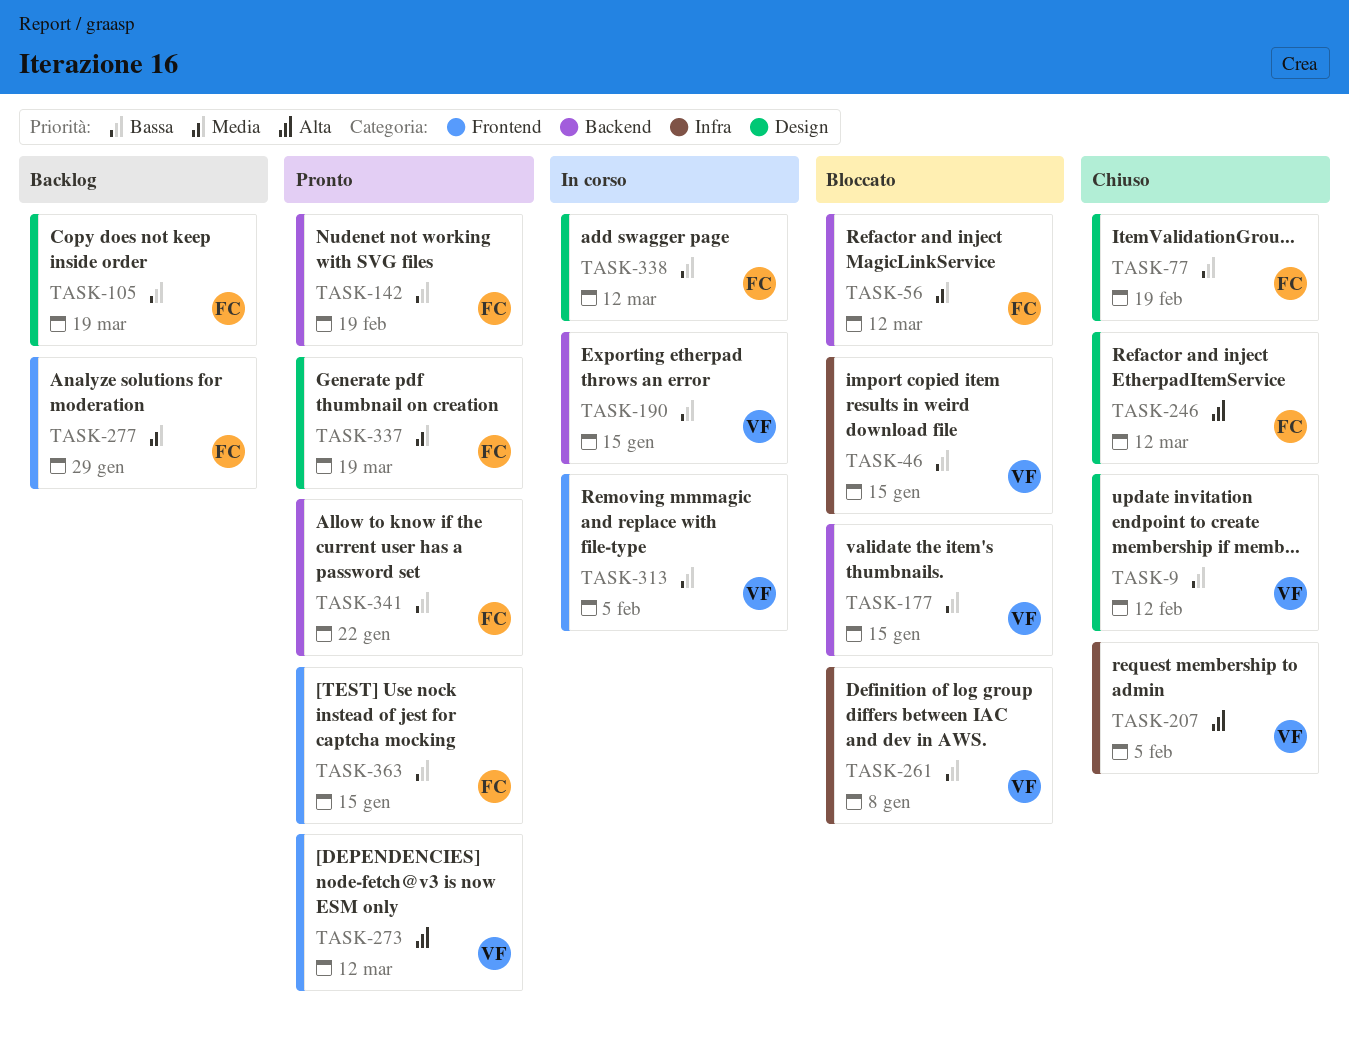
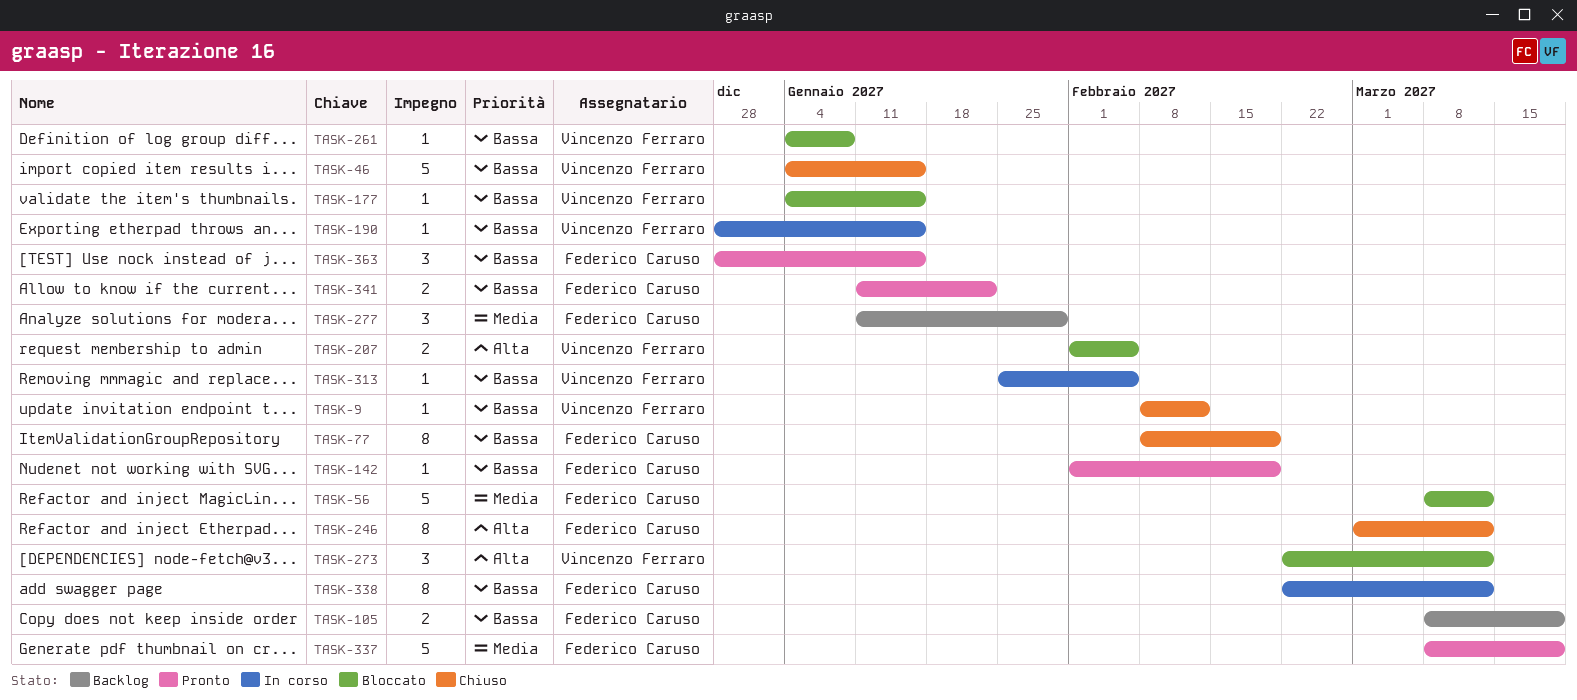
TASK-46, status: Bloccato -> Chiuso
TASK-207, status: Chiuso -> Bloccato
TASK-273, status: Pronto -> Bloccato

